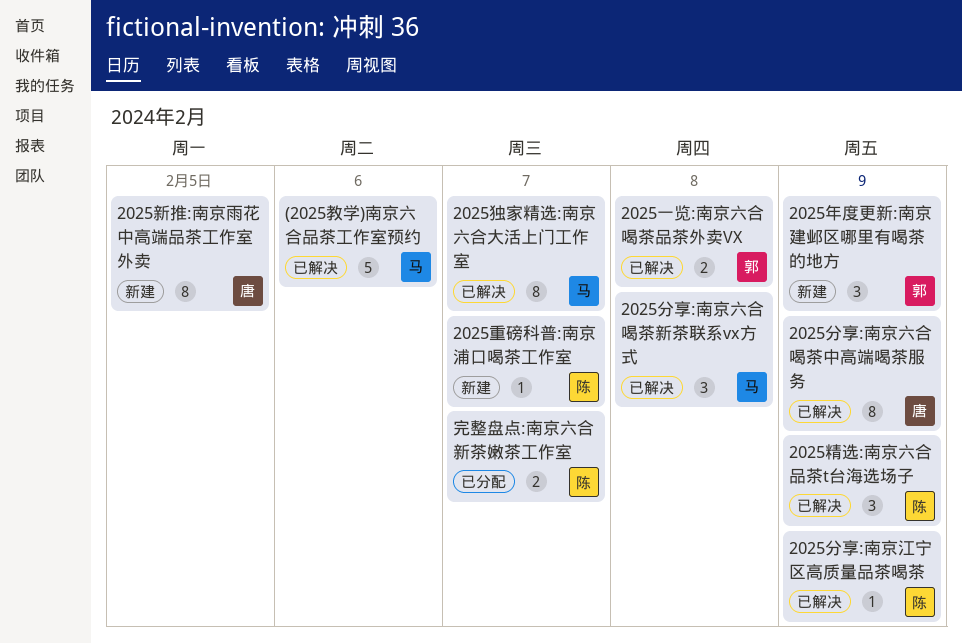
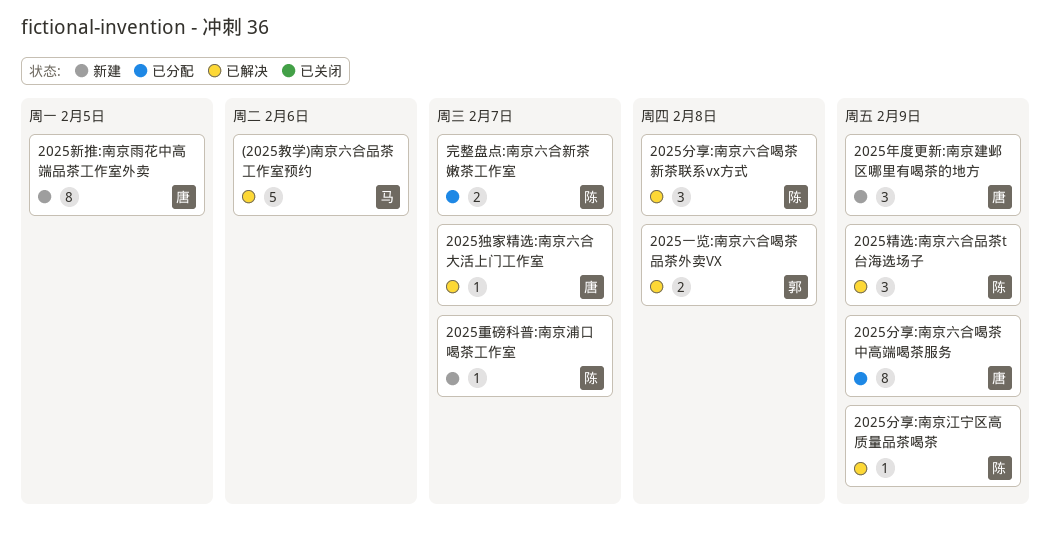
2025分享:南京六合喝茶中高端喝茶服务, status: 已解决 -> 已分配
2025分享:南京六合喝茶新茶联系vx方式, owner: 马 -> 陈
2025年度更新:南京建邺区哪里有喝茶的地方, owner: 郭 -> 唐
2025独家精选:南京六合大活上门工作室, owner: 马 -> 唐
2025独家精选:南京六合大活上门工作室, estimate: 8 -> 1

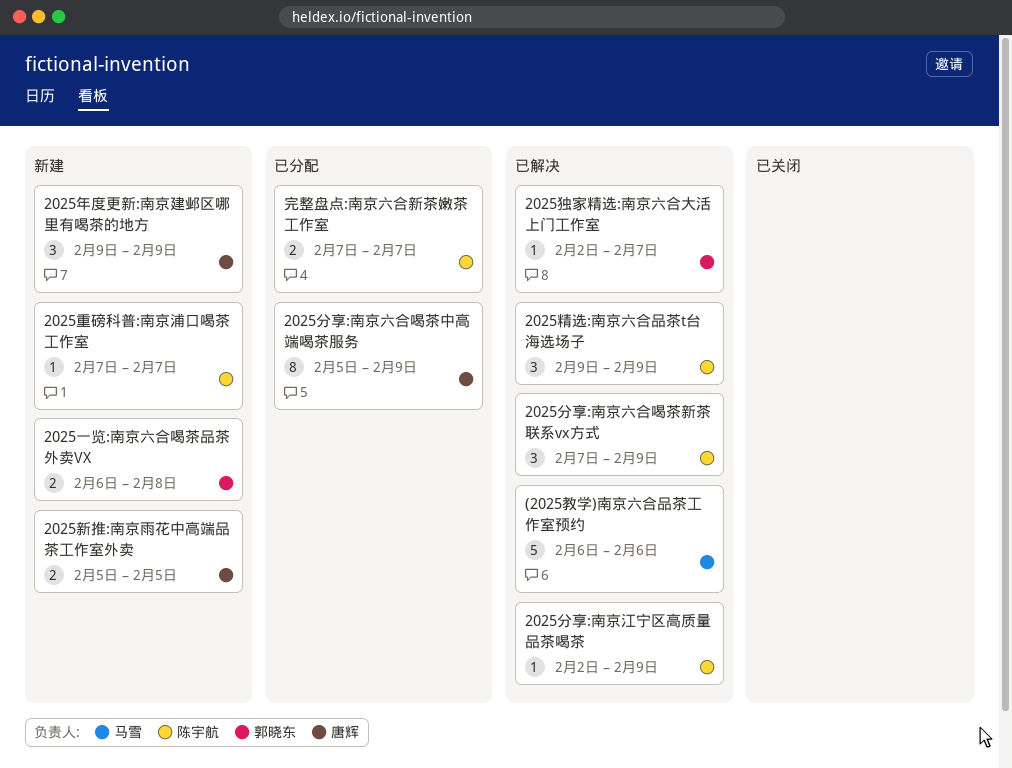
2025一览:南京六合喝茶品茶外卖VX, status: 已解决 -> 新建
2025分享:南京六合喝茶新茶联系vx方式, due: Feb 8 -> Feb 9
2025新推:南京雨花中高端品茶工作室外卖, estimate: 8 -> 2
2025独家精选:南京六合大活上门工作室, owner: 唐辉 -> 郭晓东

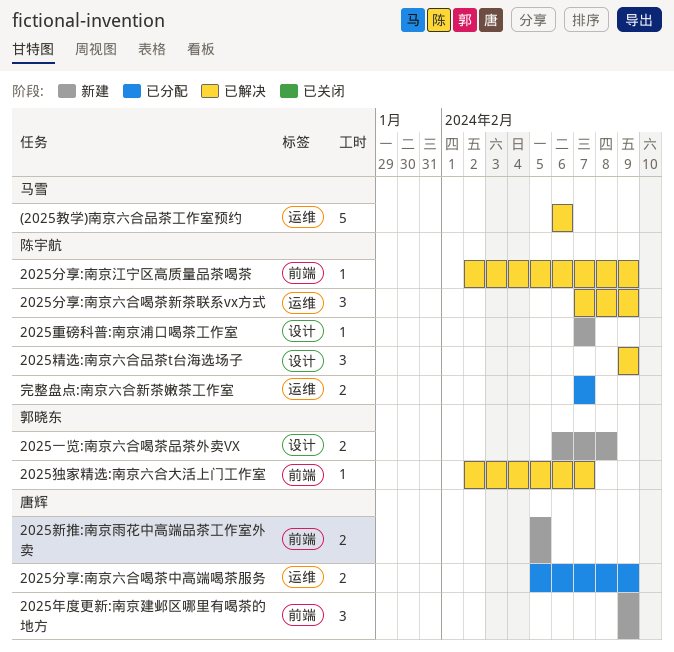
2025分享:南京六合喝茶中高端喝茶服务, estimate: 8 -> 2

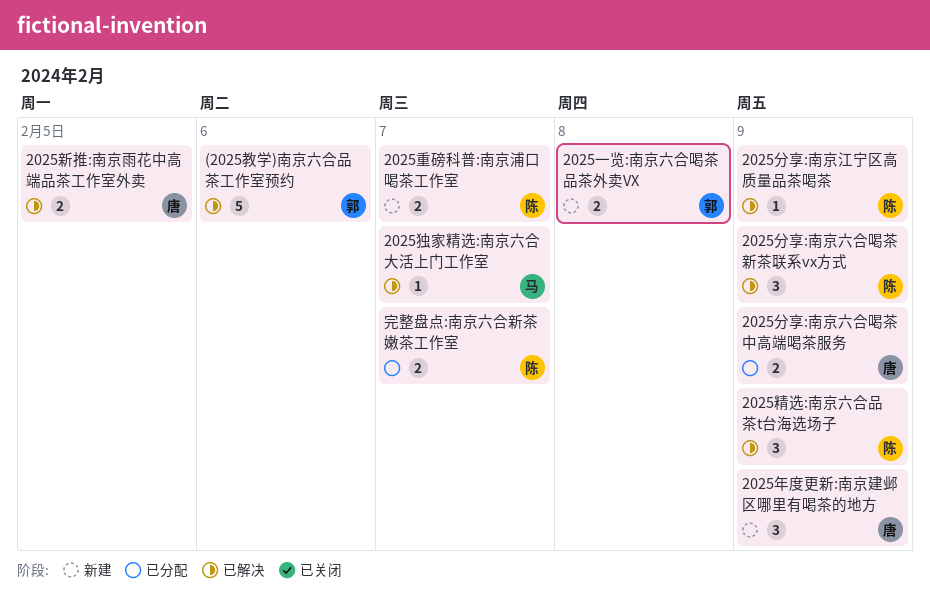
(2025教学)南京六合品茶工作室预约, owner: 马雪 -> 郭晓东
2025新推:南京雨花中高端品茶工作室外卖, status: 新建 -> 已解决
2025独家精选:南京六合大活上门工作室, owner: 郭晓东 -> 马雪
2025重磅科普:南京浦口喝茶工作室, estimate: 1 -> 2

